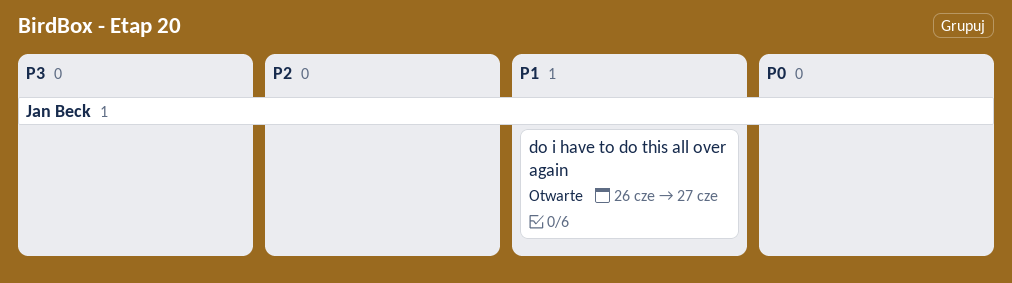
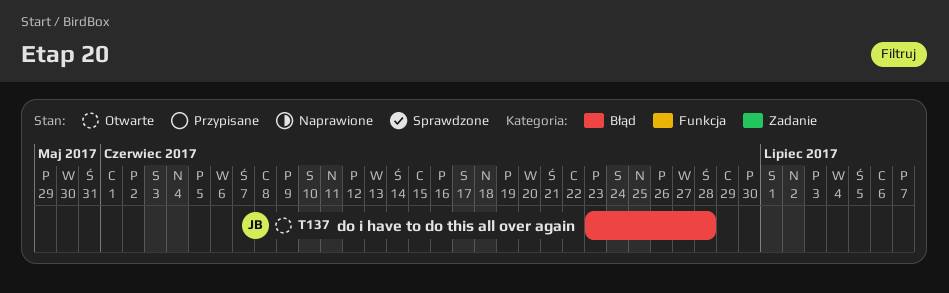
do i have to do this all over again, start: Jun 26 -> Jun 23
do i have to do this all over again, due: Jun 27 -> Jun 28

